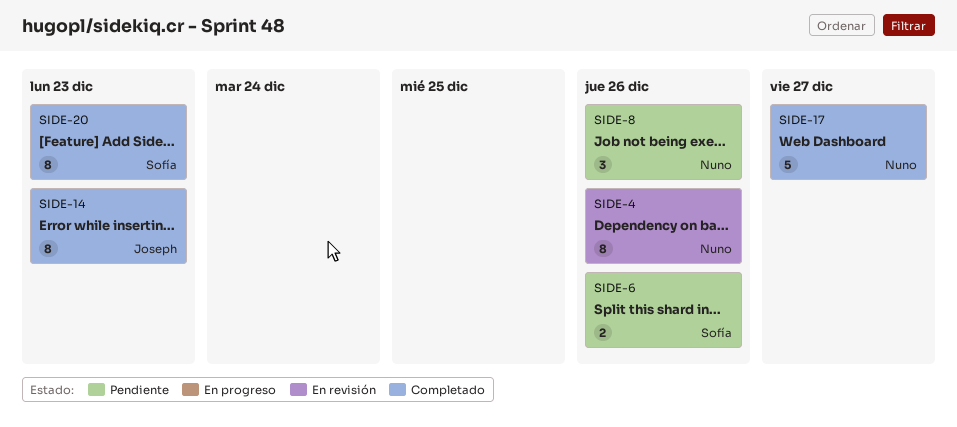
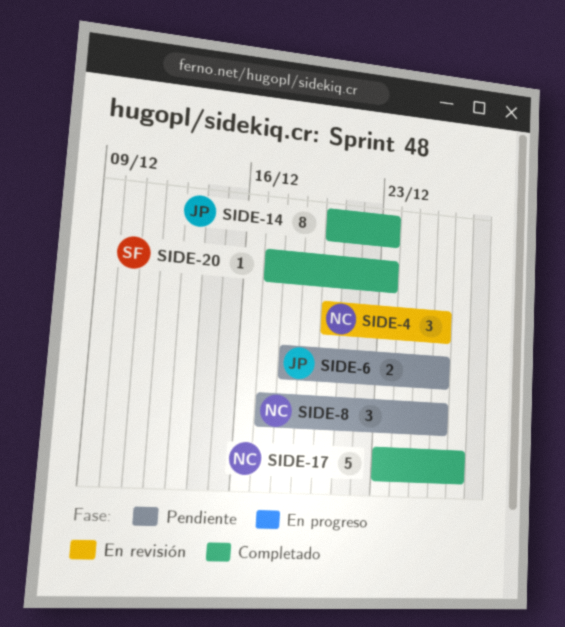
SIDE-4, estimate: 8 -> 3
SIDE-6, owner: Sofía -> Joseph
SIDE-20, estimate: 8 -> 1

